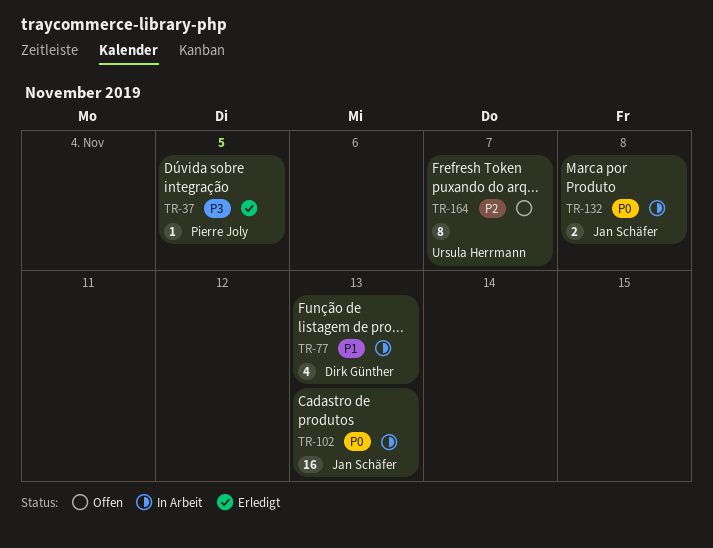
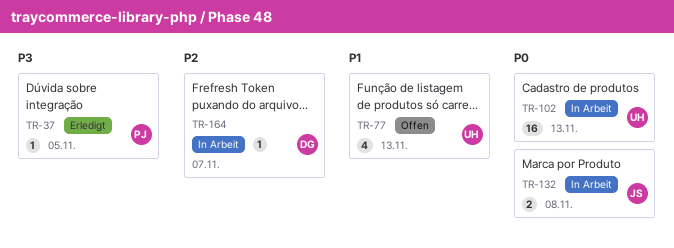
TR-77, status: In Arbeit -> Offen
TR-77, owner: Dirk Günther -> Ursula Herrmann
TR-102, owner: Jan Schäfer -> Ursula Herrmann
TR-164, status: Offen -> In Arbeit
TR-164, owner: Ursula Herrmann -> Dirk Günther
TR-164, estimate: 8 -> 1

